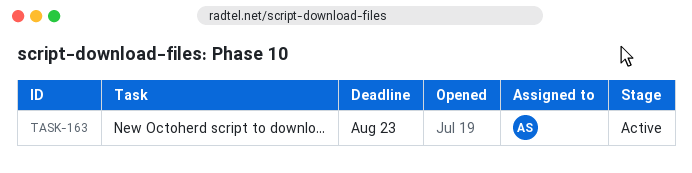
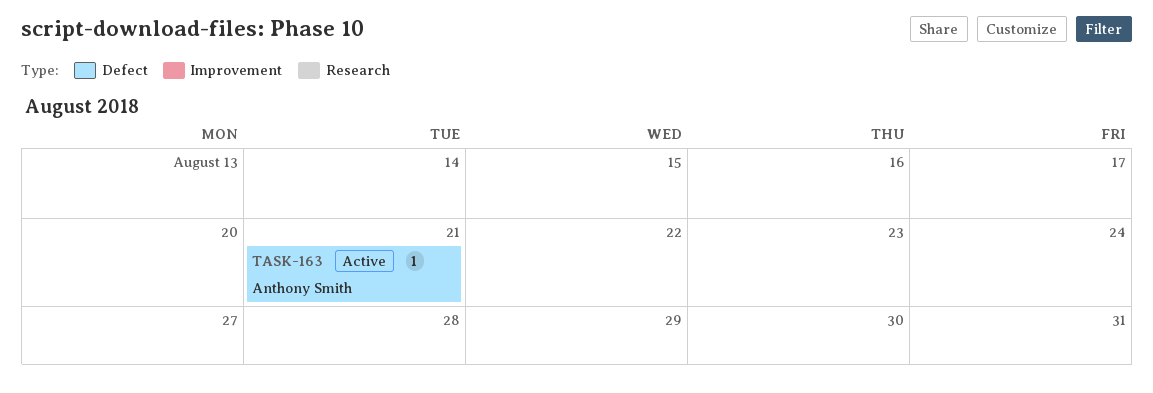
TASK-163, due: Aug 23 -> Aug 21

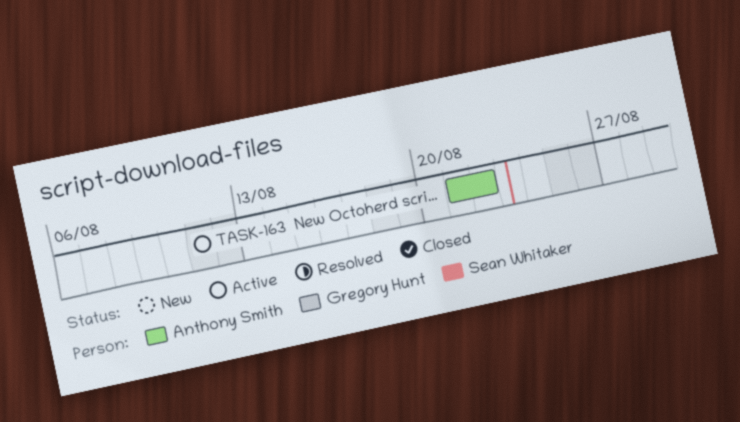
TASK-163, due: Aug 21 -> Aug 22

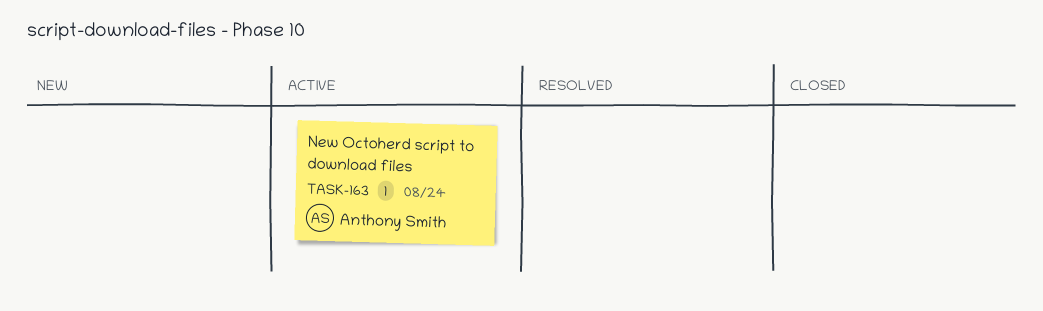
TASK-163, due: Aug 22 -> Aug 24

